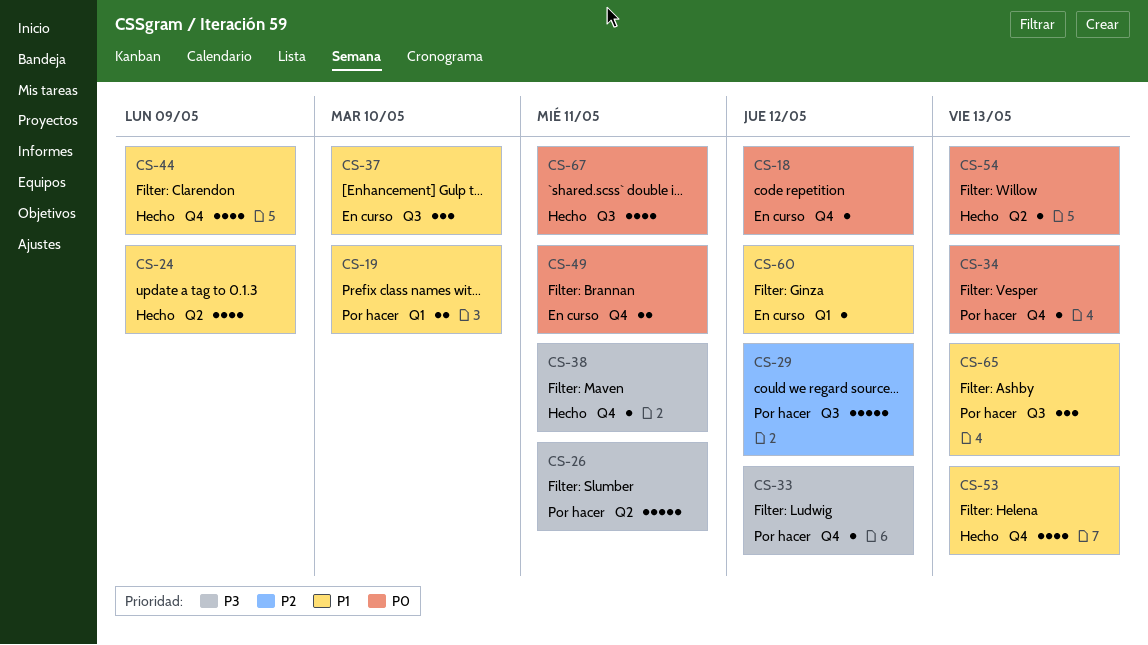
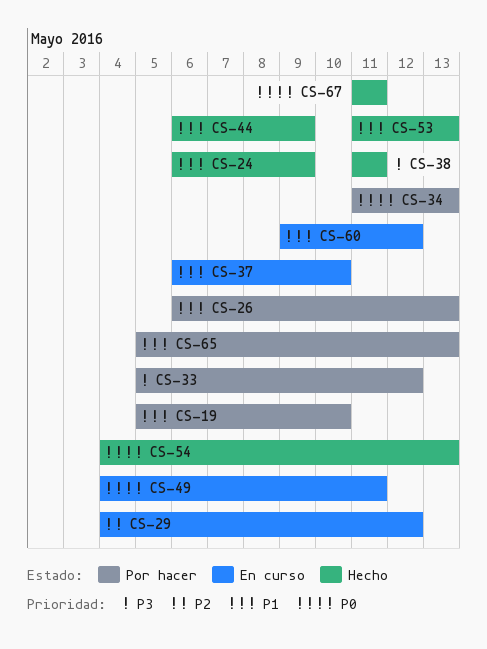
CS-18: present -> none
CS-26, priority: P3 -> P1
CS-26, due: May 11 -> May 13
CS-29, status: Por hacer -> En curso

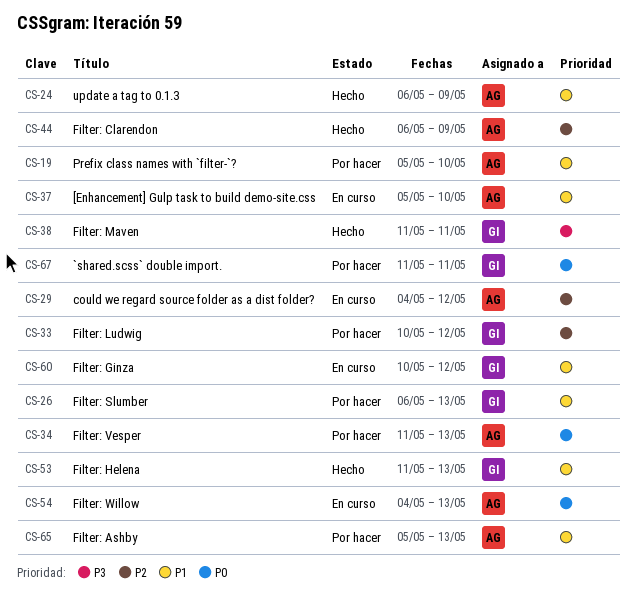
CS-33, priority: P3 -> P2
CS-33, start: May 5 -> May 10
CS-37, start: May 6 -> May 5
CS-44, priority: P1 -> P2
CS-49: present -> none
CS-54, status: Hecho -> En curso
CS-60, start: May 9 -> May 10
CS-67, status: Hecho -> Por hacer

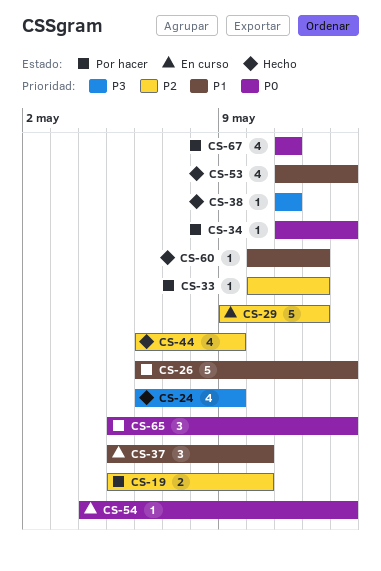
CS-19, priority: P1 -> P2
CS-24, priority: P1 -> P3
CS-29, start: May 4 -> May 9
CS-60, status: En curso -> Hecho
CS-65, priority: P1 -> P0

